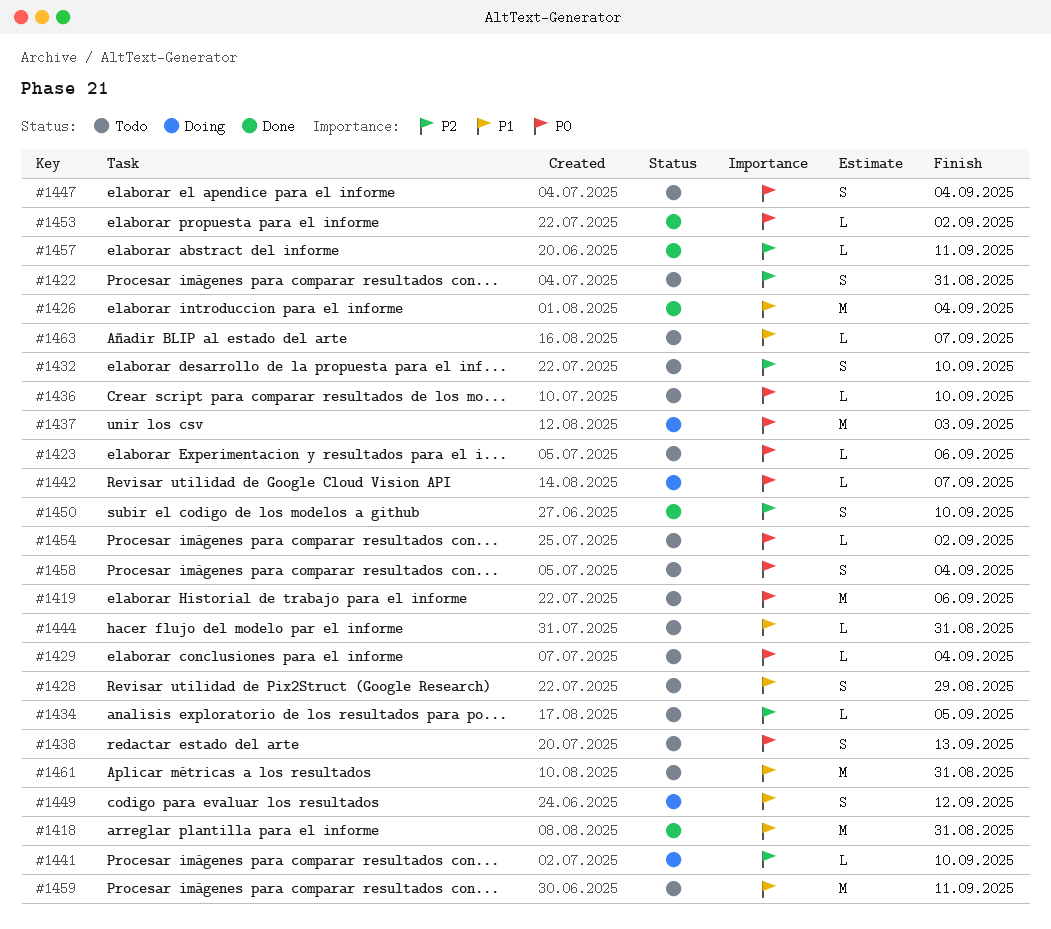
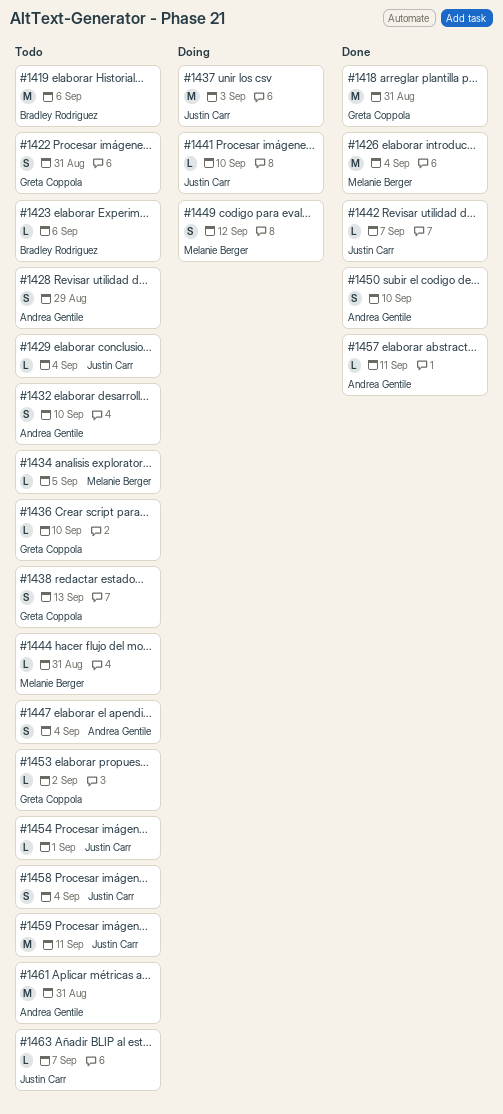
#1442, status: Doing -> Done
#1453, status: Done -> Todo
#1454, due: Sep 2 -> Sep 1

